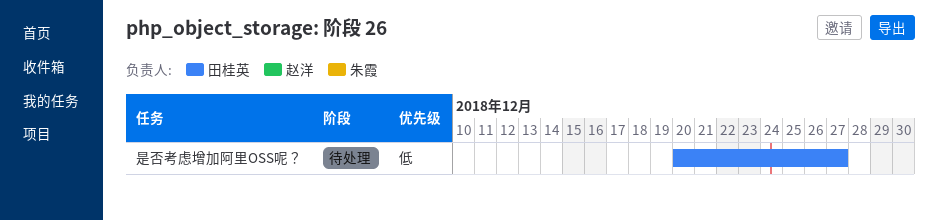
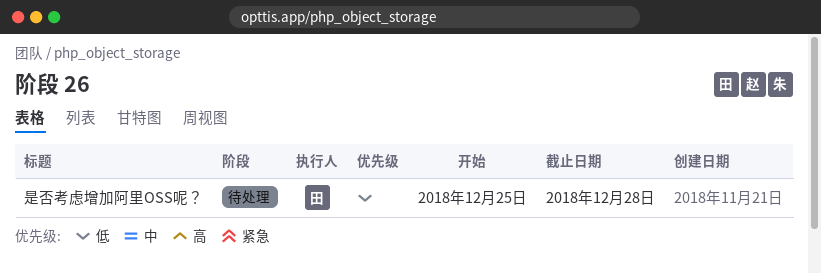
是否考虑增加阿里OSS呢？, start: Dec 20 -> Dec 25
是否考虑增加阿里OSS呢？, due: Dec 27 -> Dec 28

